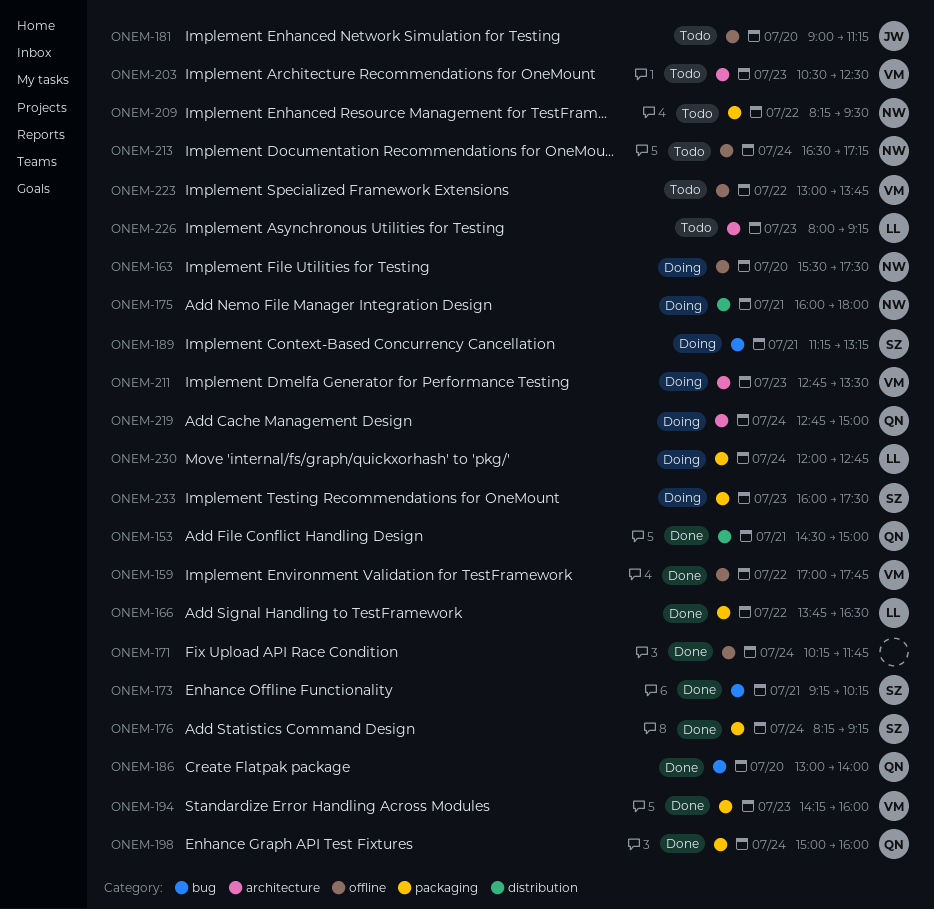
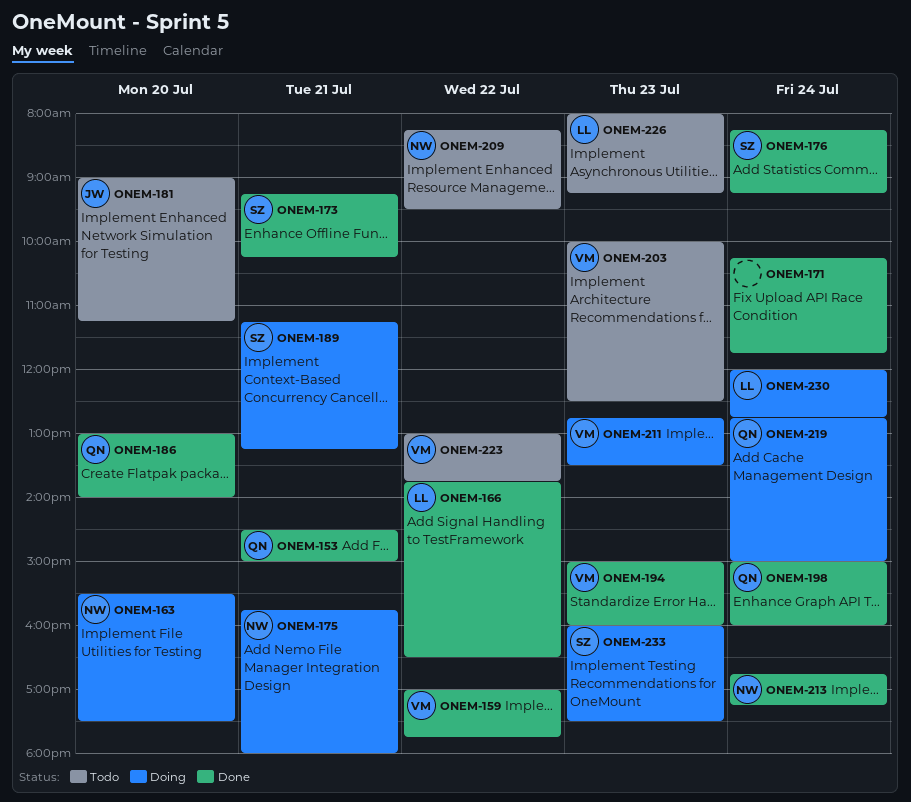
ONEM-175, begins: 16:00 -> 15:45
ONEM-194, begins: 14:15 -> 15:00
ONEM-203, begins: 10:30 -> 10:00
ONEM-213, status: Todo -> Done
ONEM-213, begins: 16:30 -> 16:45

